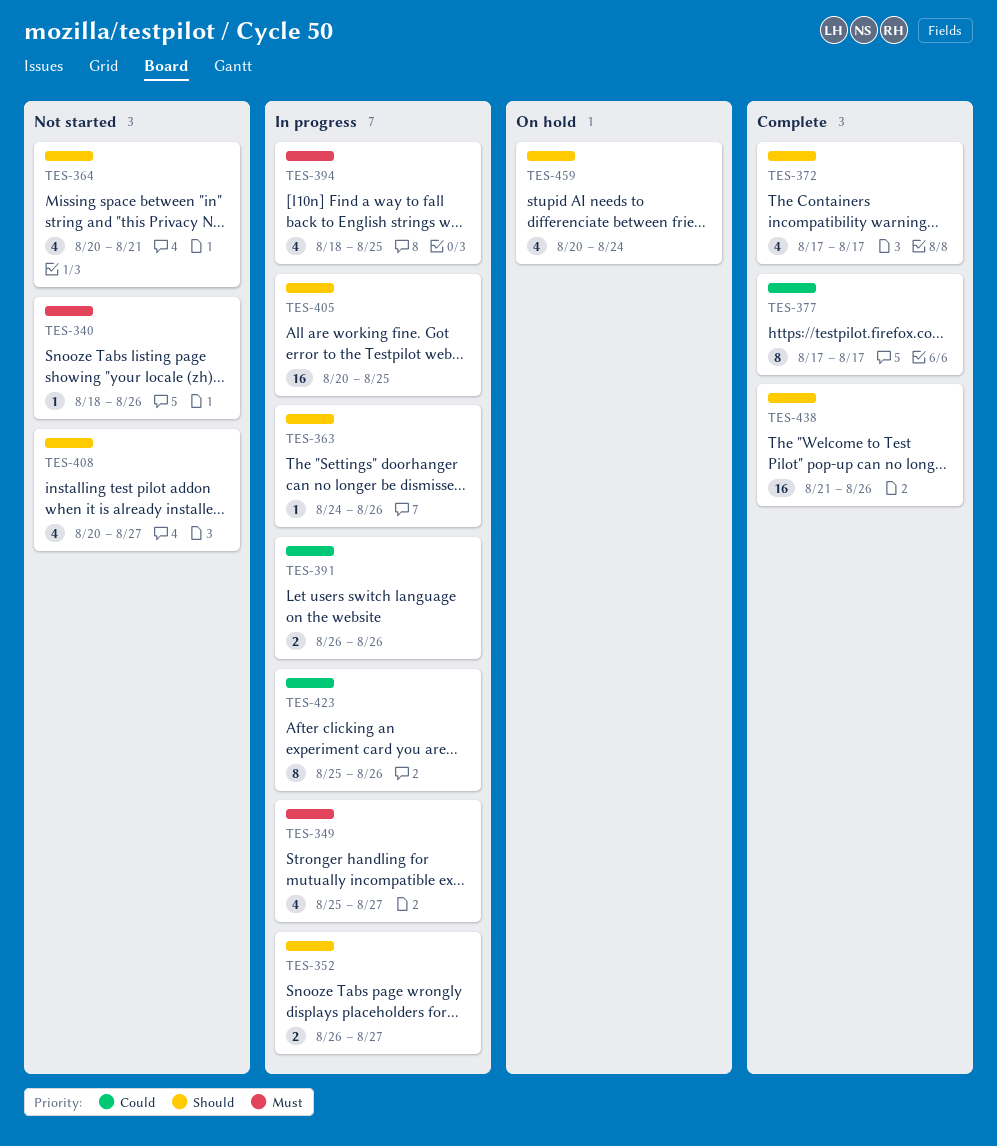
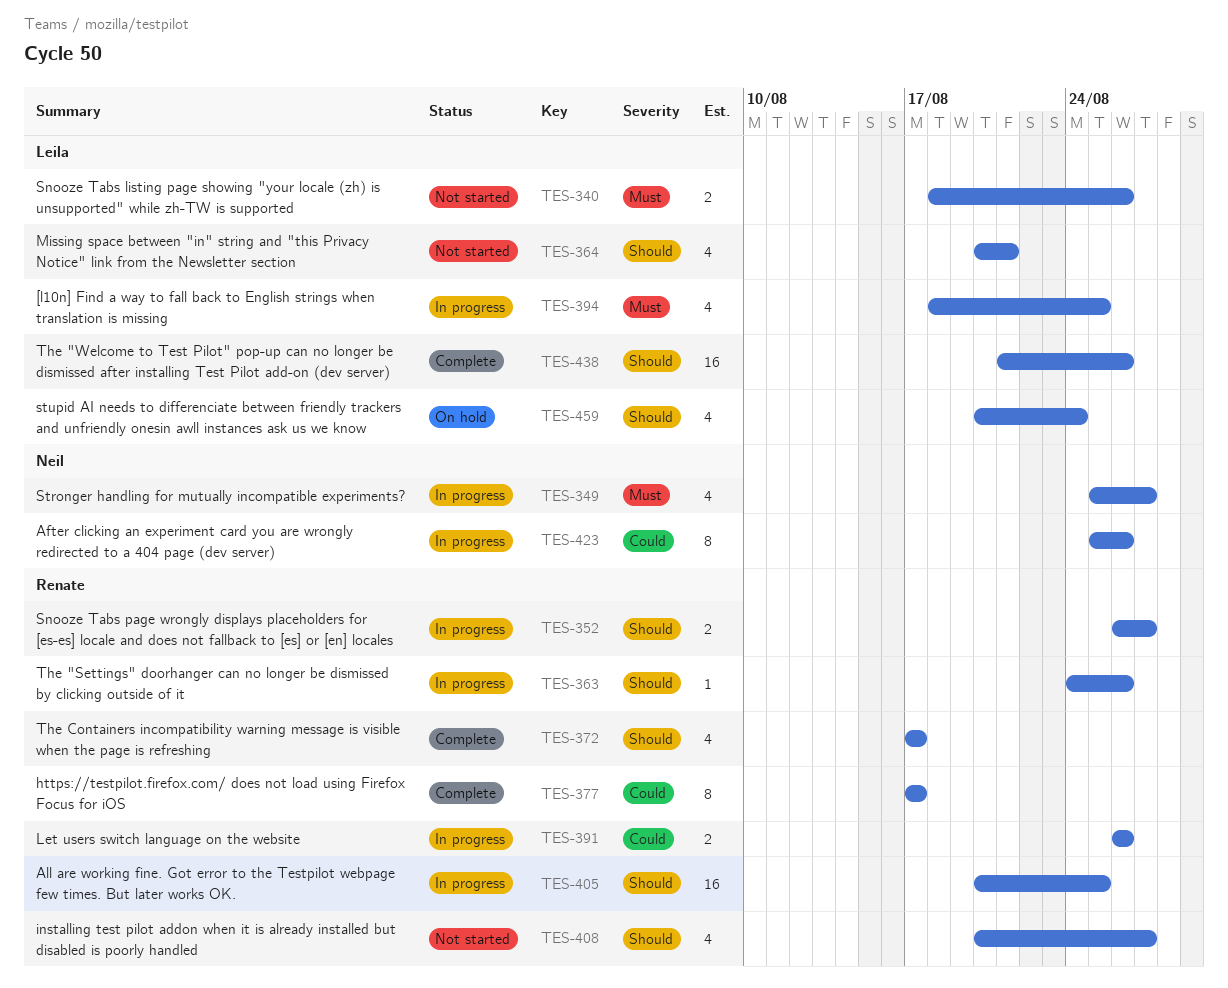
TES-340, estimate: 1 -> 2

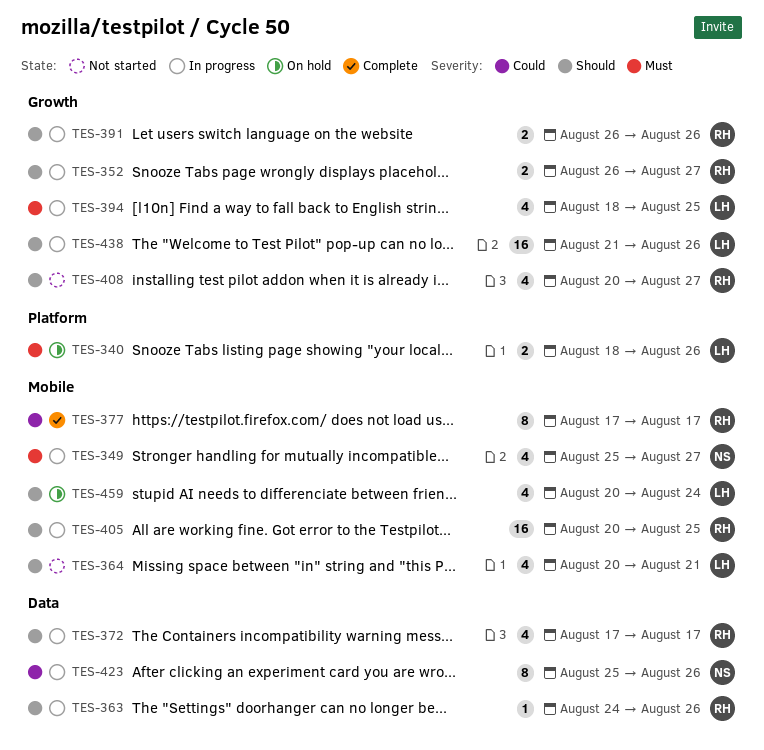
TES-340, status: Not started -> On hold
TES-372, status: Complete -> In progress
TES-391, priority: Could -> Should
TES-438, status: Complete -> In progress

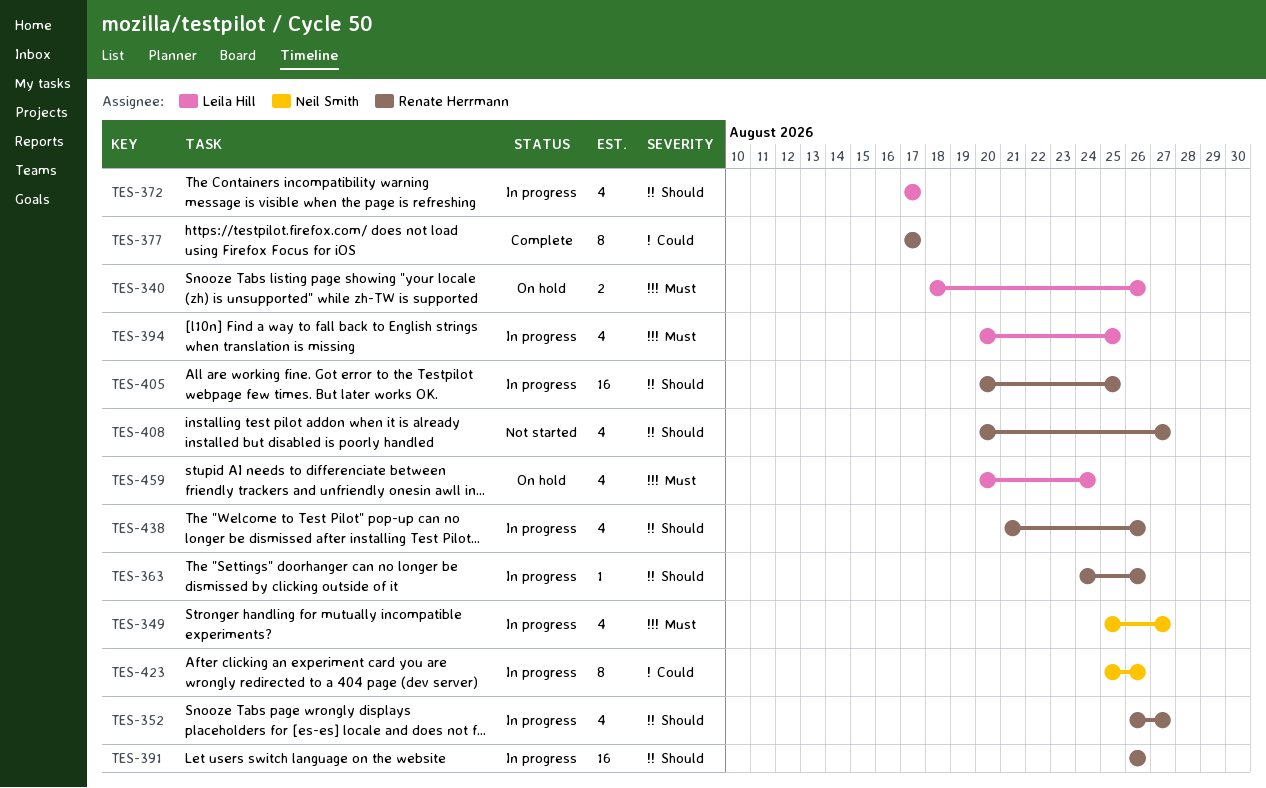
TES-352, estimate: 2 -> 4
TES-364: present -> none
TES-372, owner: Renate Herrmann -> Leila Hill
TES-391, estimate: 2 -> 16
TES-394, start: Aug 18 -> Aug 20
TES-438, owner: Leila Hill -> Renate Herrmann
TES-438, estimate: 16 -> 4
TES-459, priority: Should -> Must

